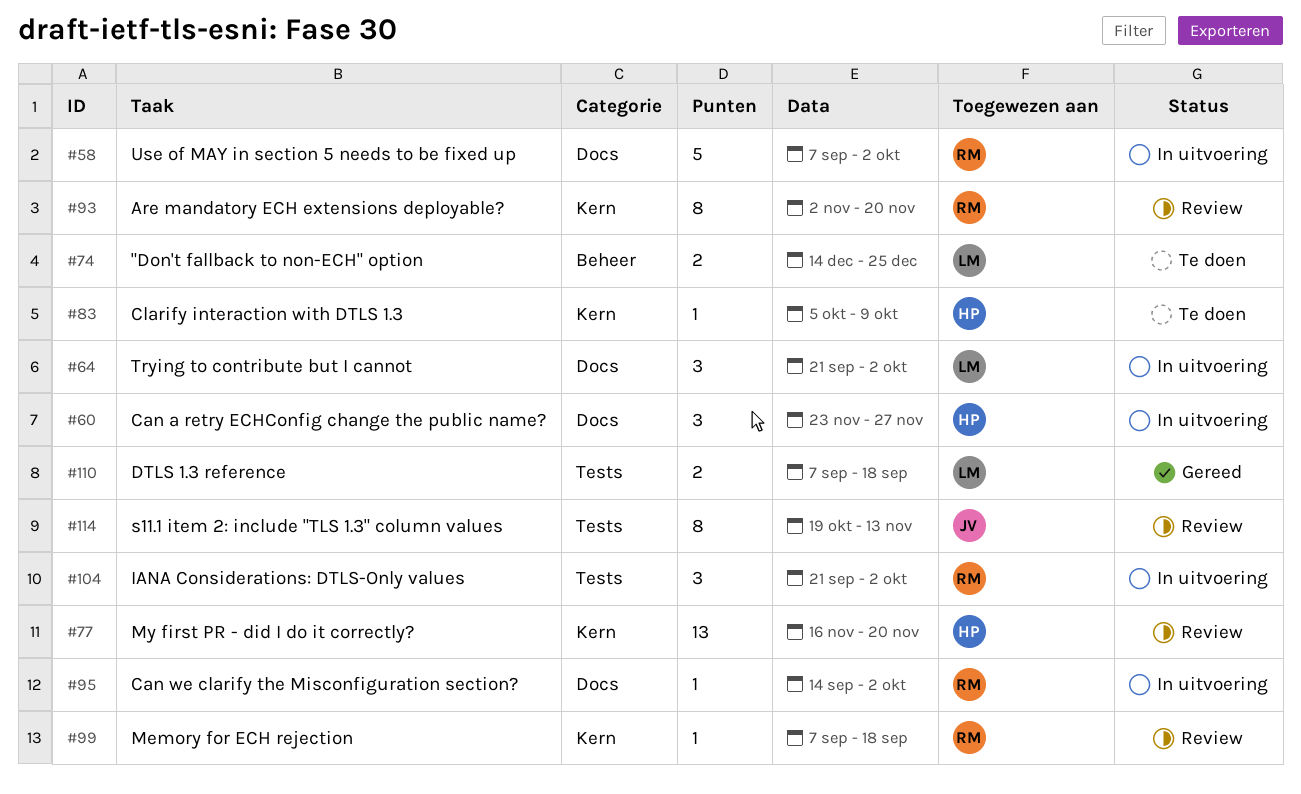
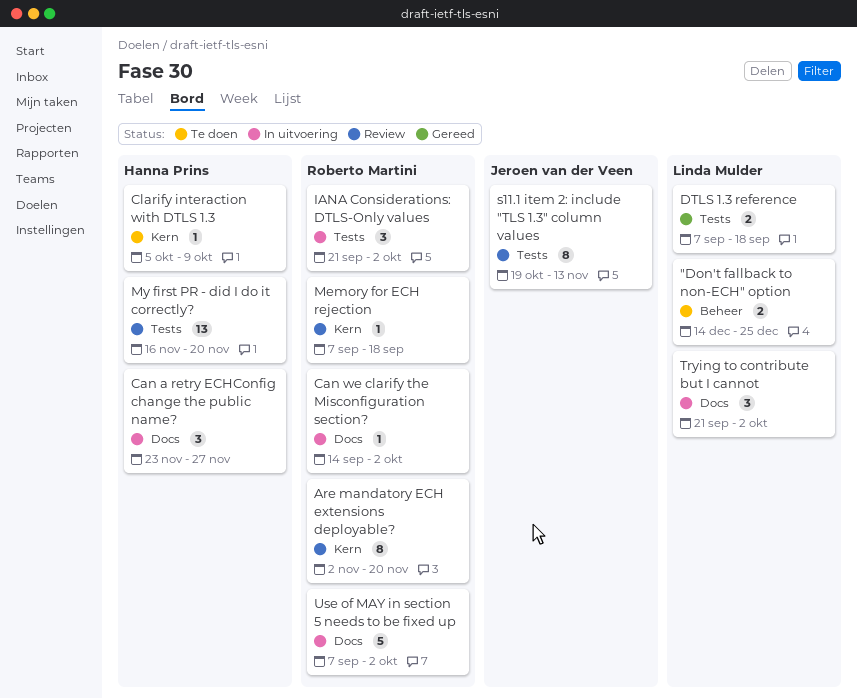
My first PR - did I do it correctly?, label: Kern -> Tests

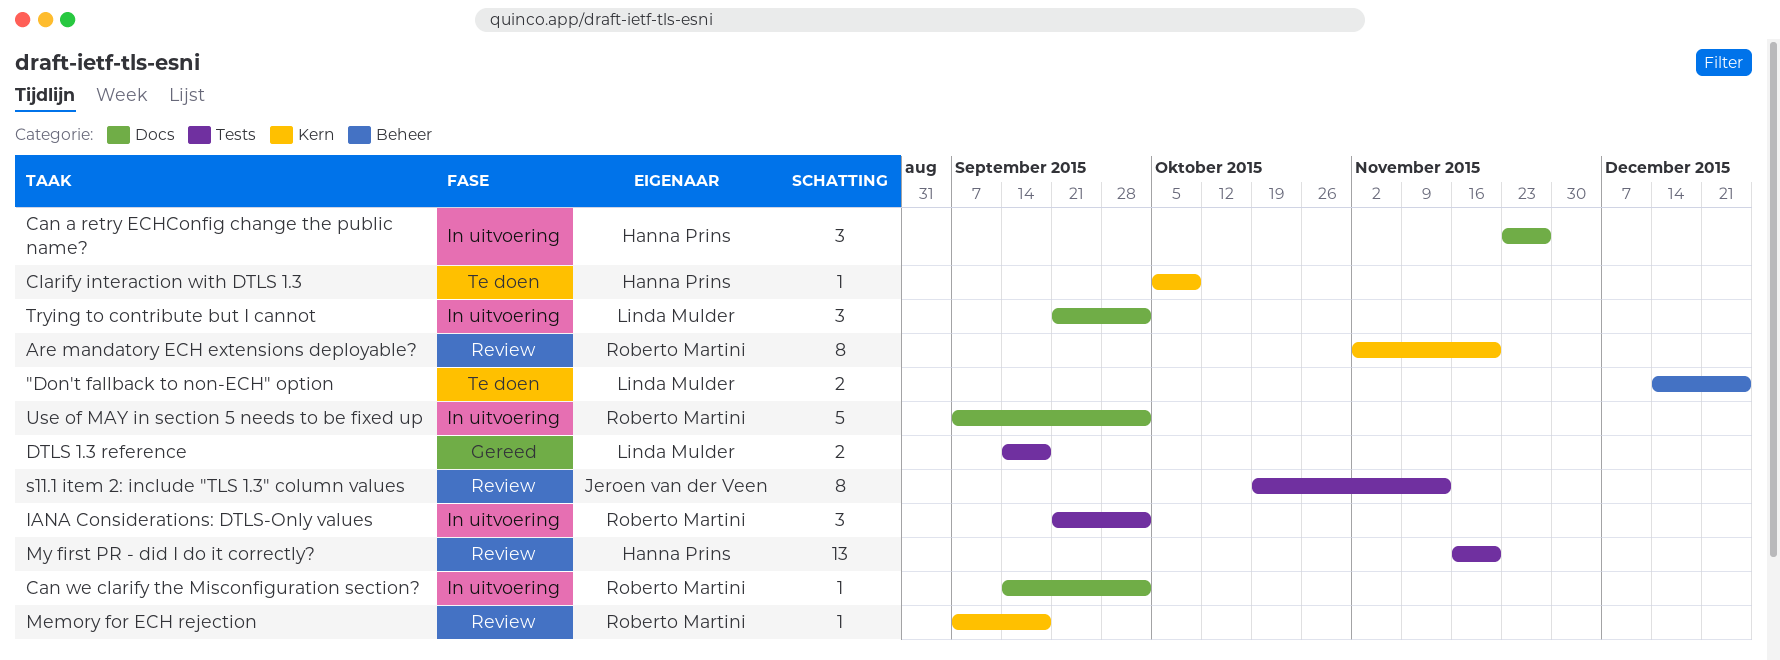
DTLS 1.3 reference, start: Sep 7 -> Sep 14

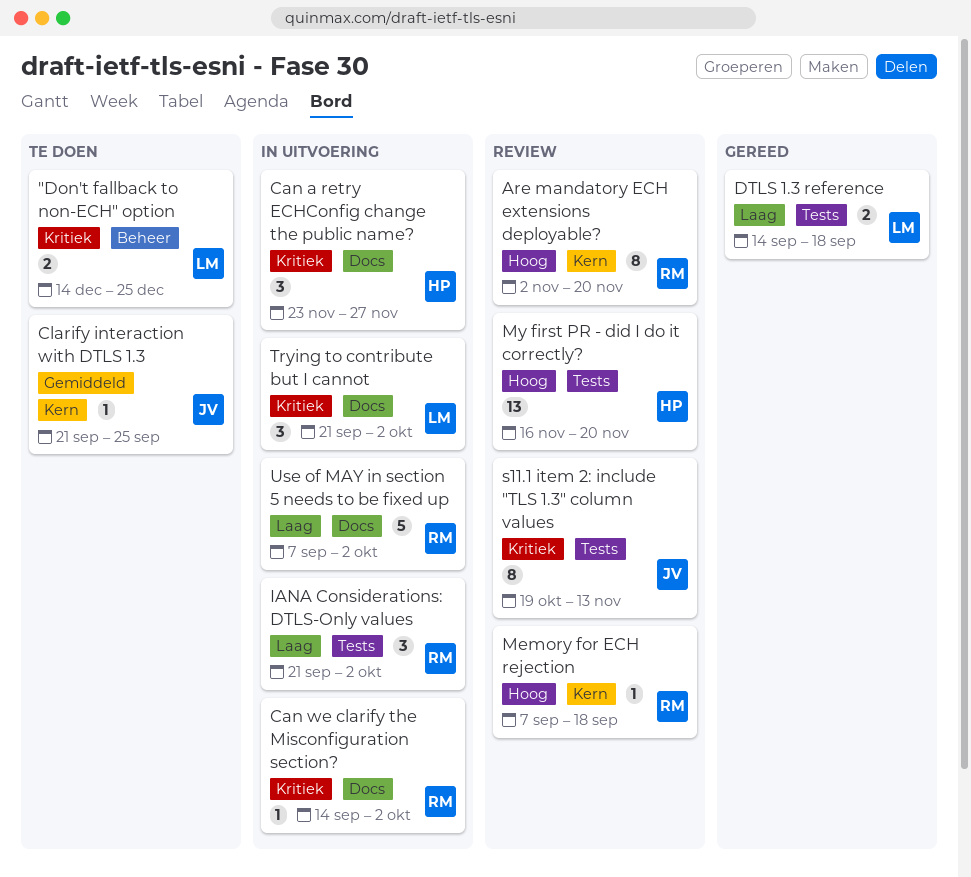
Clarify interaction with DTLS 1.3, owner: Hanna Prins -> Jeroen van der Veen
Clarify interaction with DTLS 1.3, start: Oct 5 -> Sep 21
Clarify interaction with DTLS 1.3, due: Oct 9 -> Sep 25

